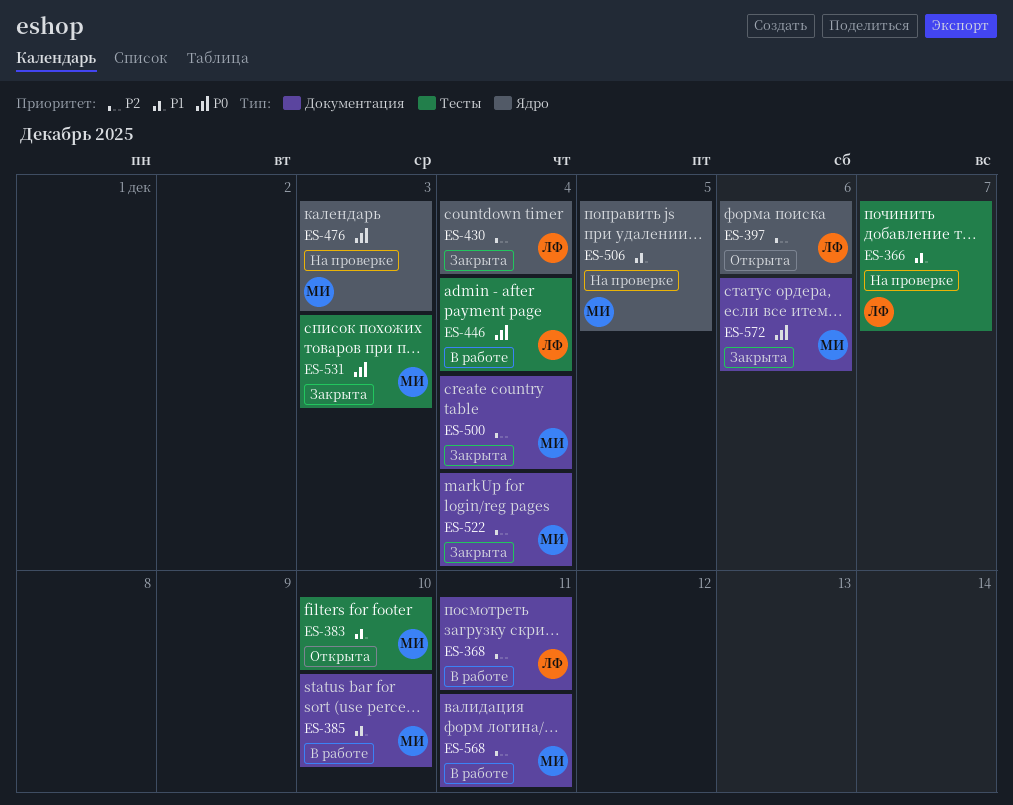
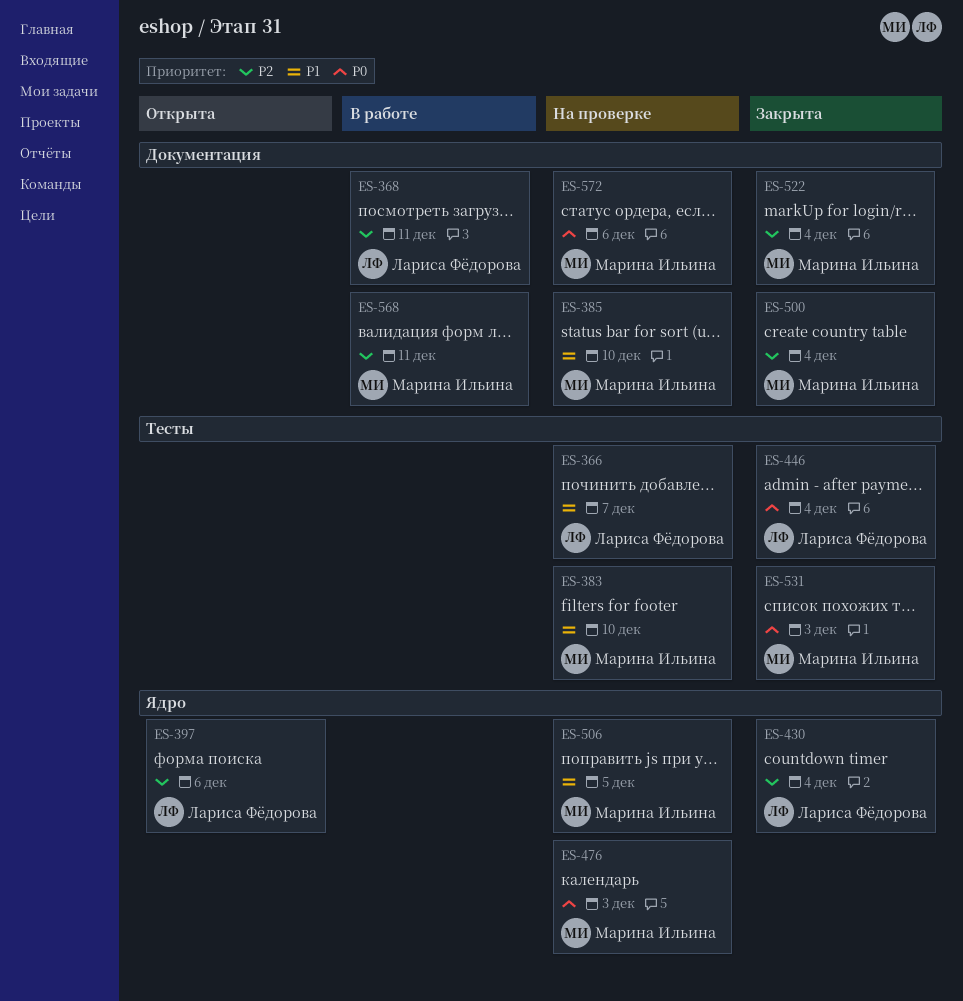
ES-383, status: Открыта -> На проверке
ES-385, status: В работе -> На проверке
ES-446, status: В работе -> Закрыта
ES-572, status: Закрыта -> На проверке

